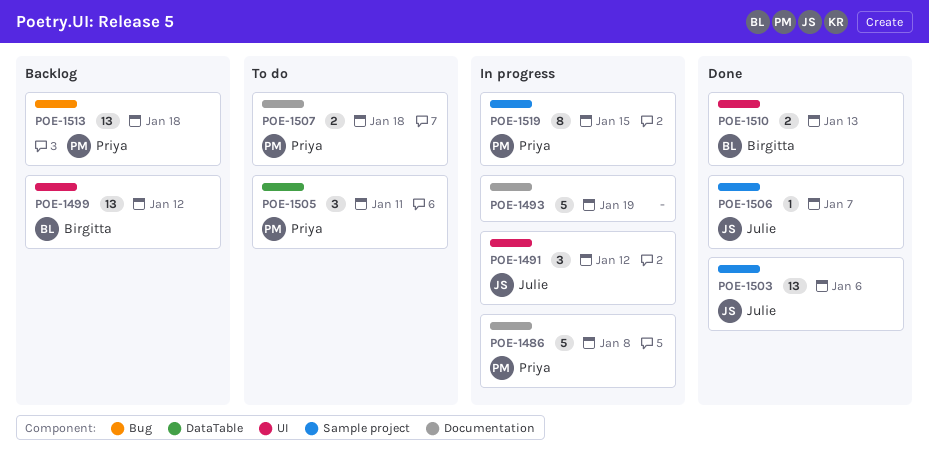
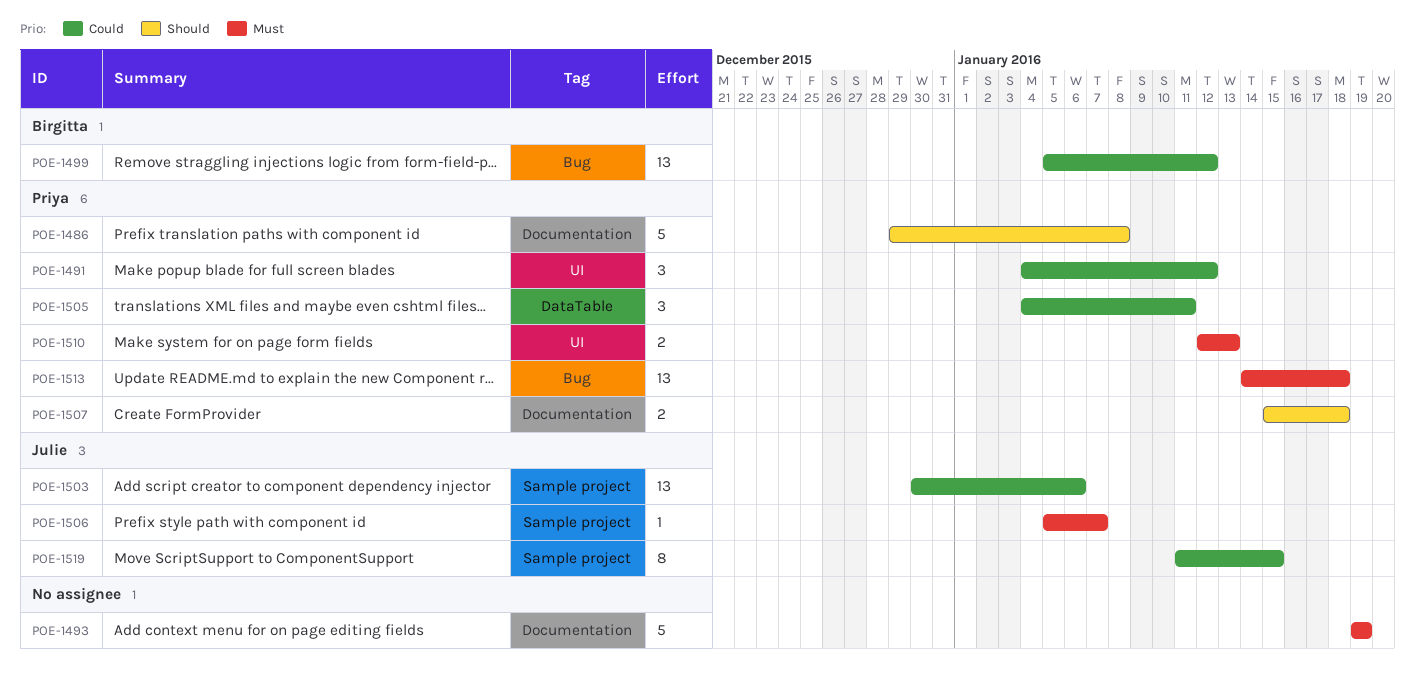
POE-1491, owner: Julie -> Priya
POE-1499, label: UI -> Bug
POE-1510, owner: Birgitta -> Priya
POE-1519, owner: Priya -> Julie

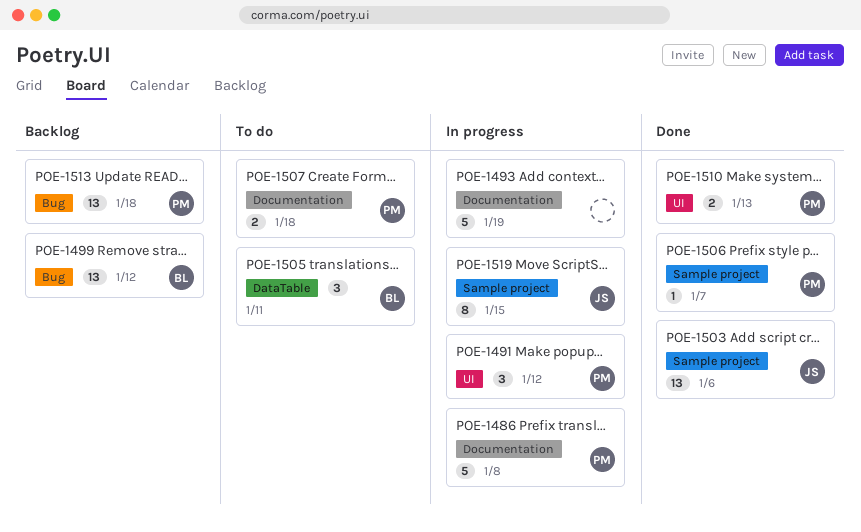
POE-1505, owner: Priya -> Birgitta
POE-1506, owner: Julie -> Priya

